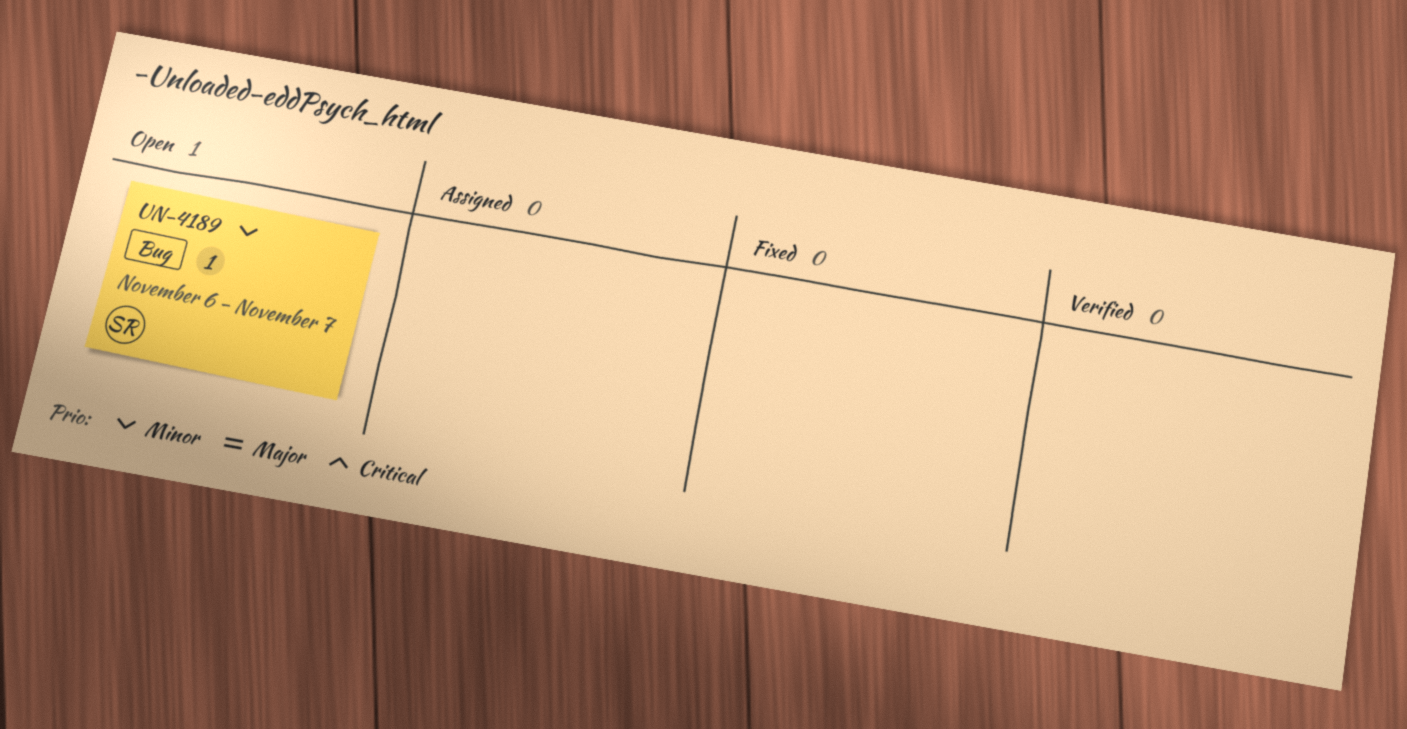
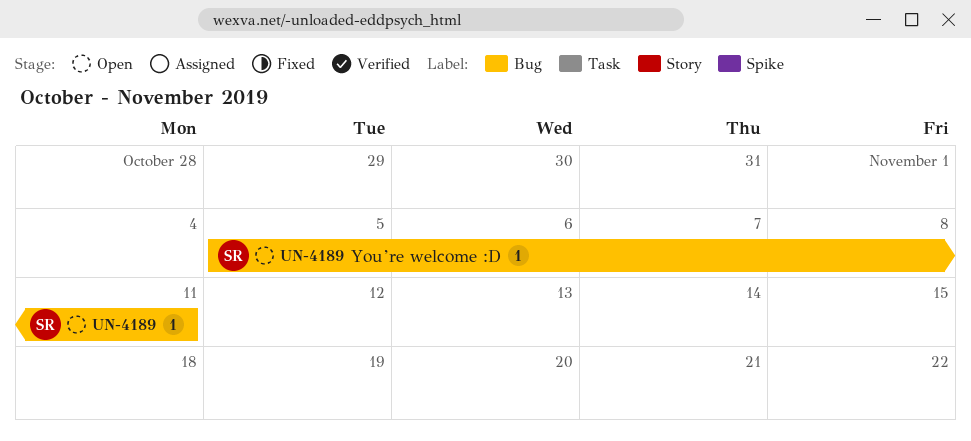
UN-4189, start: Nov 6 -> Nov 5
UN-4189, due: Nov 7 -> Nov 11

